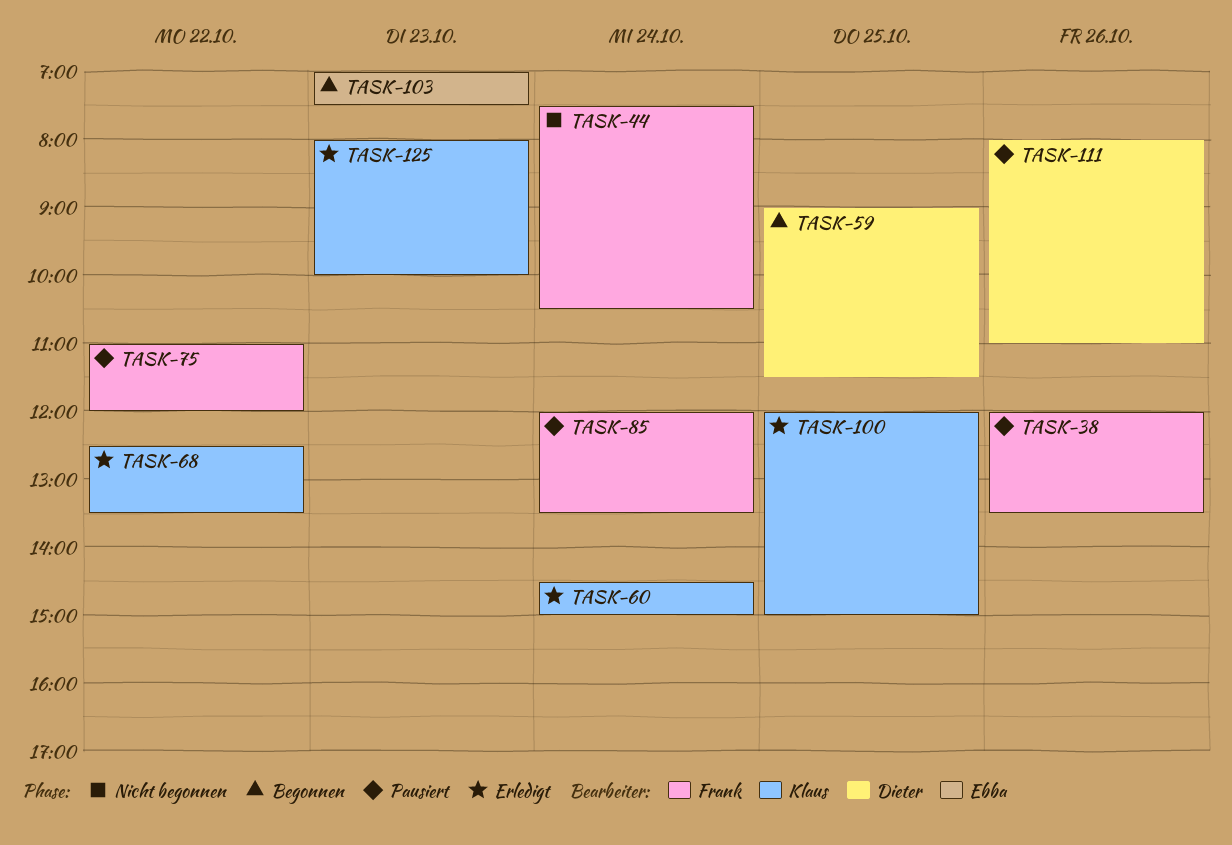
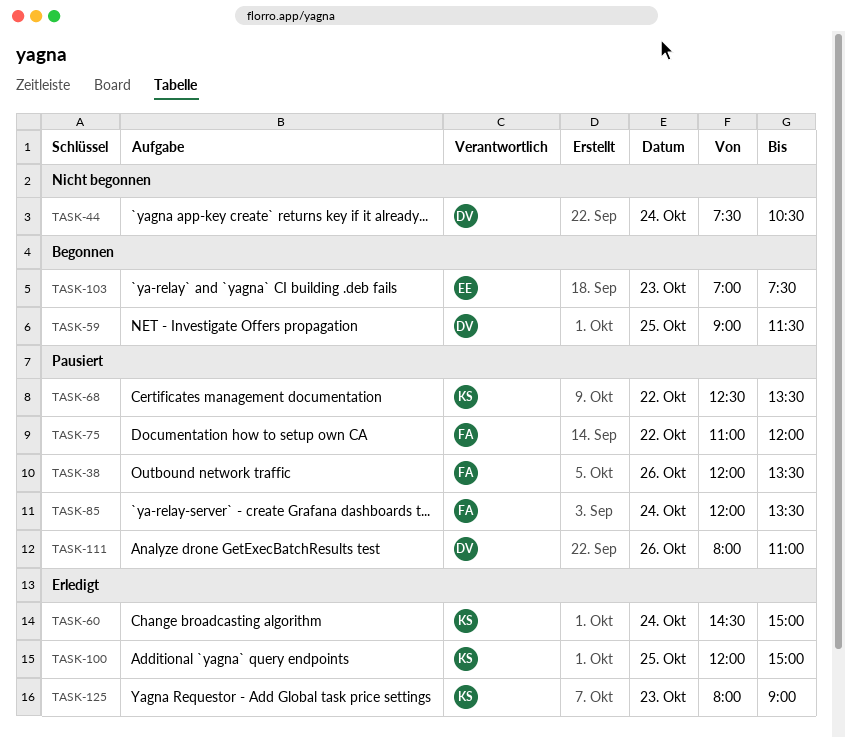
TASK-44, owner: Frank -> Dieter
TASK-68, status: Erledigt -> Pausiert
TASK-125, ends: 10:00 -> 09:00

